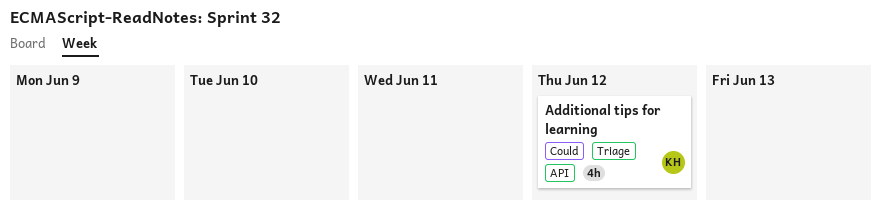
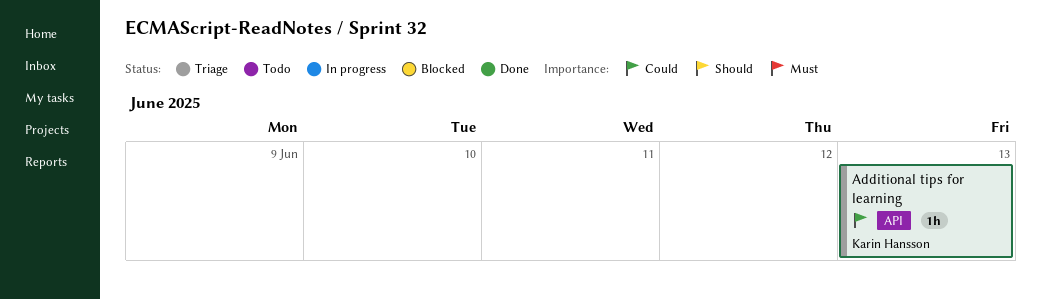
Additional tips for learning, estimate: 4h -> 1h
Additional tips for learning, due: Jun 12 -> Jun 13

